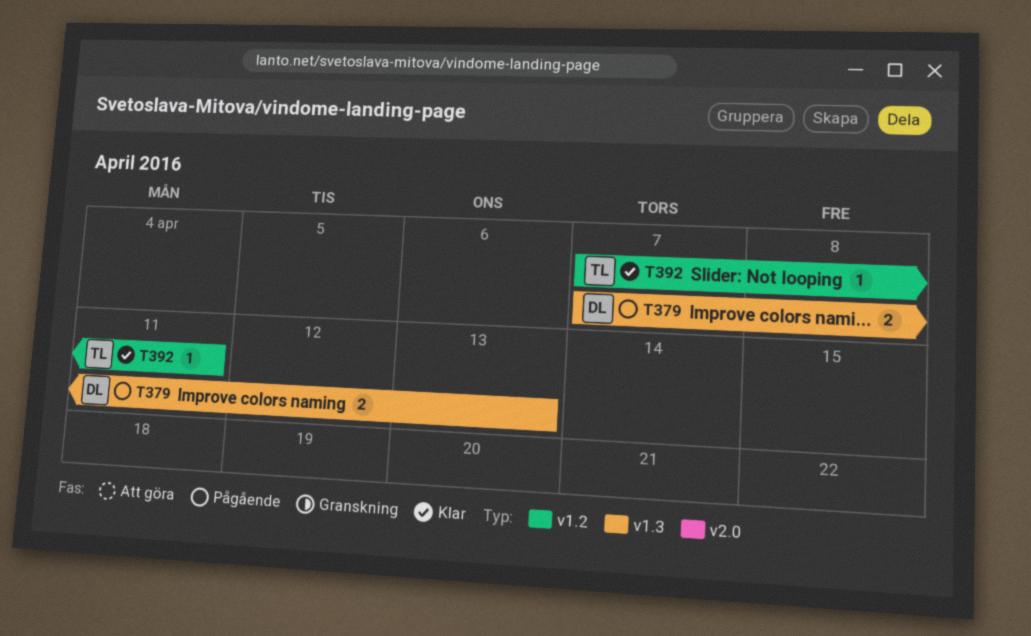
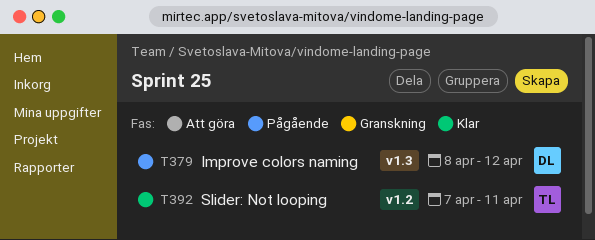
T379, start: Apr 7 -> Apr 8
T379, due: Apr 13 -> Apr 12

